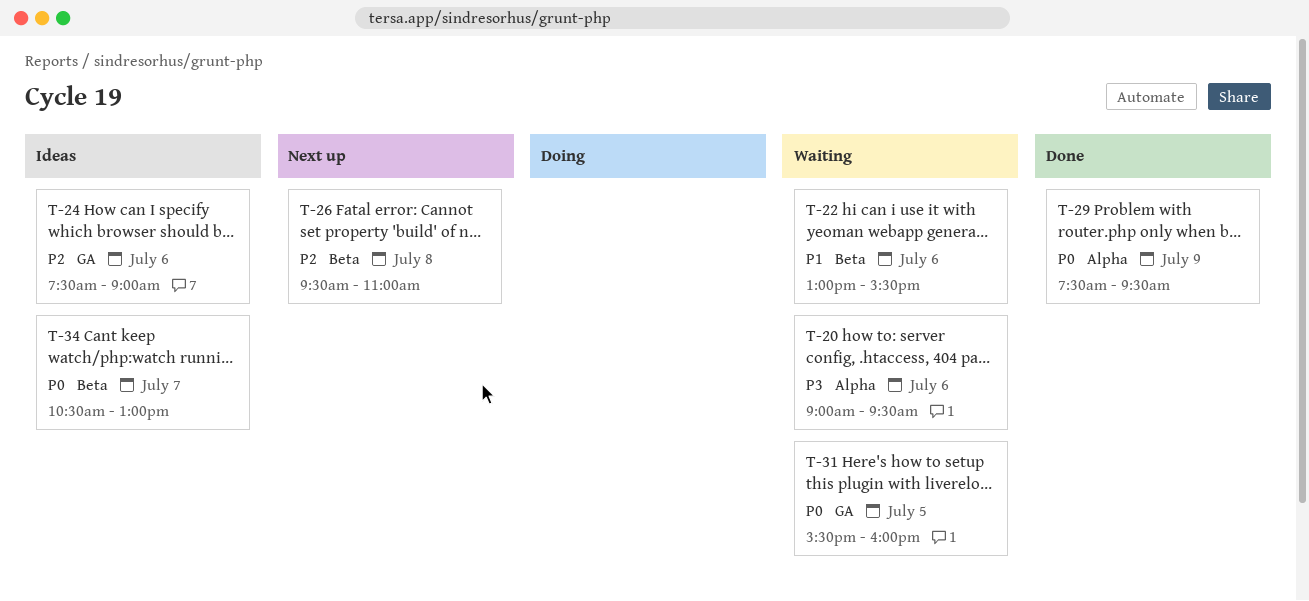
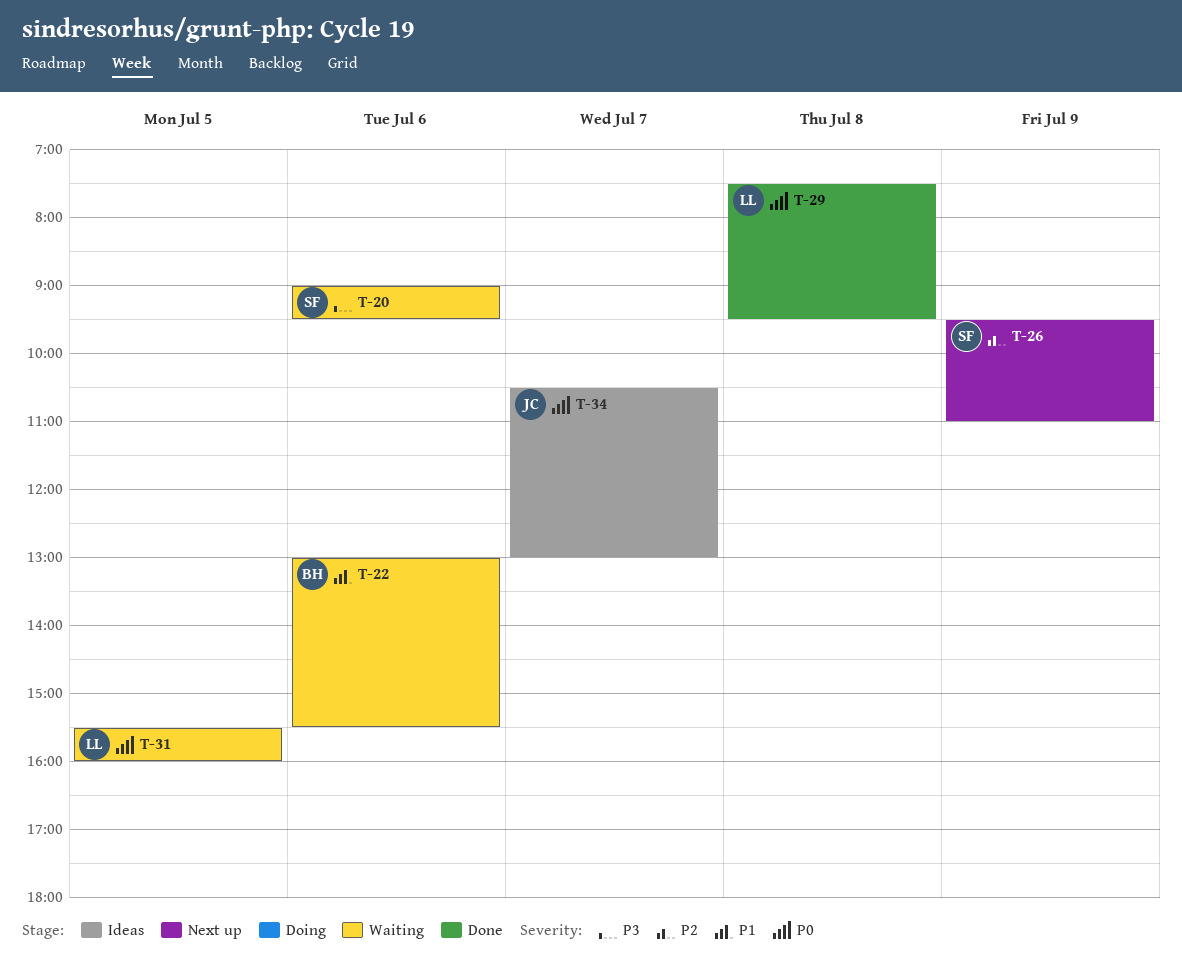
T-24: present -> none
T-26, day: Jul 8 -> Jul 9
T-29, day: Jul 9 -> Jul 8

